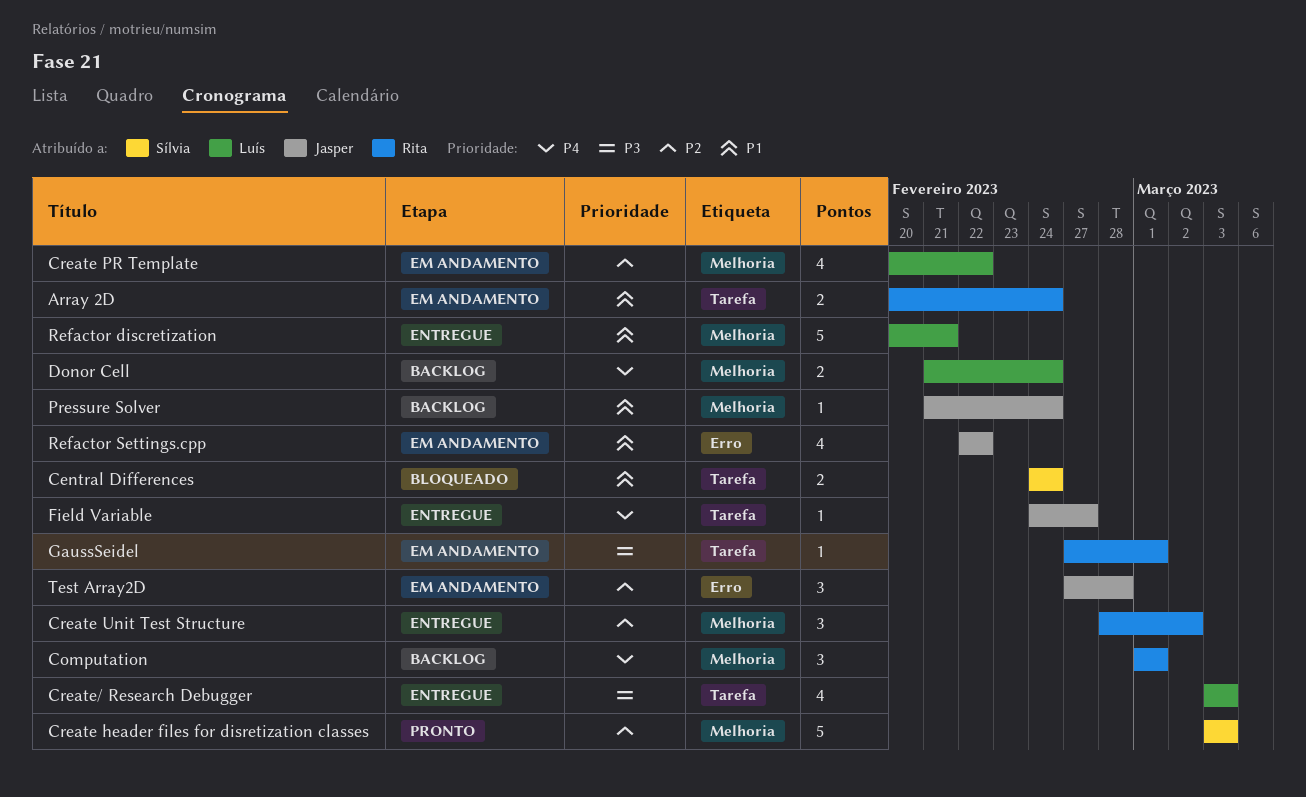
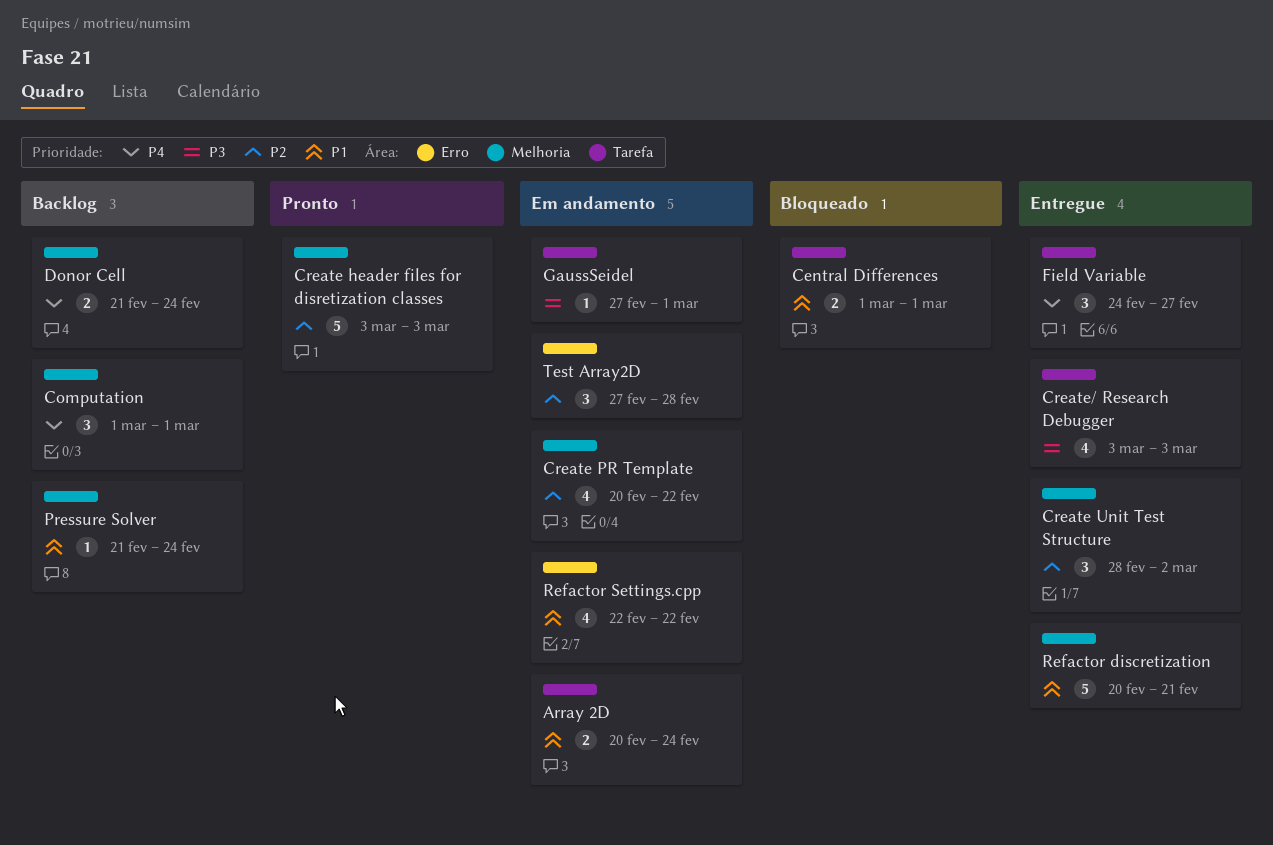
Central Differences, start: Feb 24 -> Mar 1
Central Differences, due: Feb 24 -> Mar 1
Field Variable, estimate: 1 -> 3

